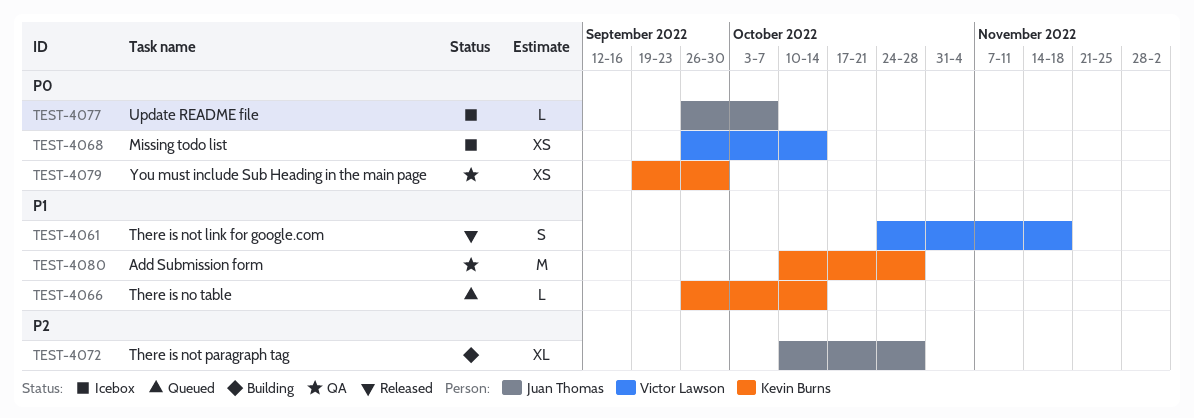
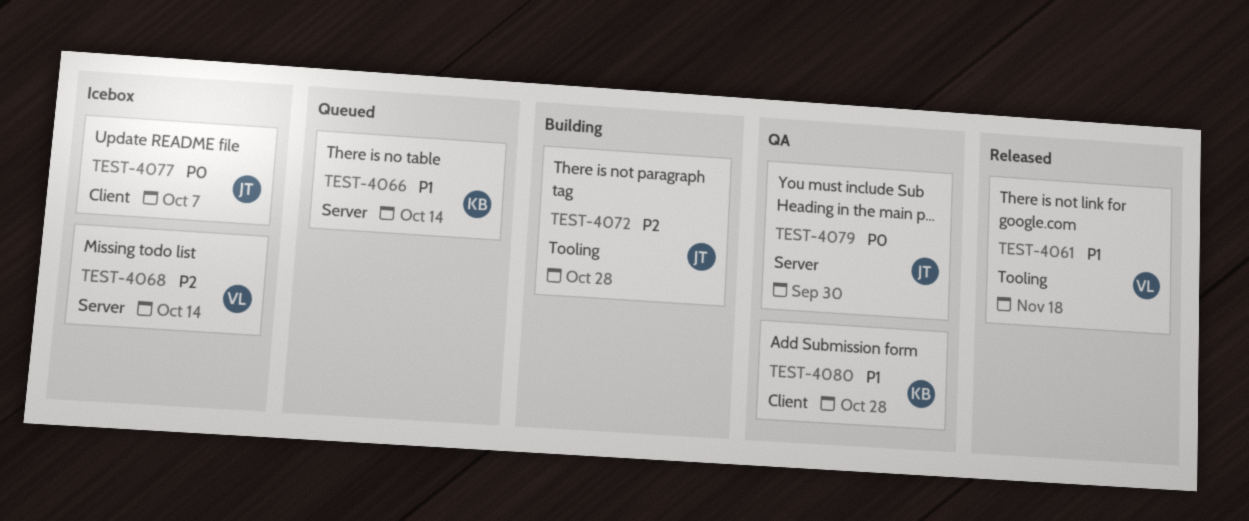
TEST-4068, priority: P0 -> P2
TEST-4079, owner: Kevin Burns -> Juan Thomas

